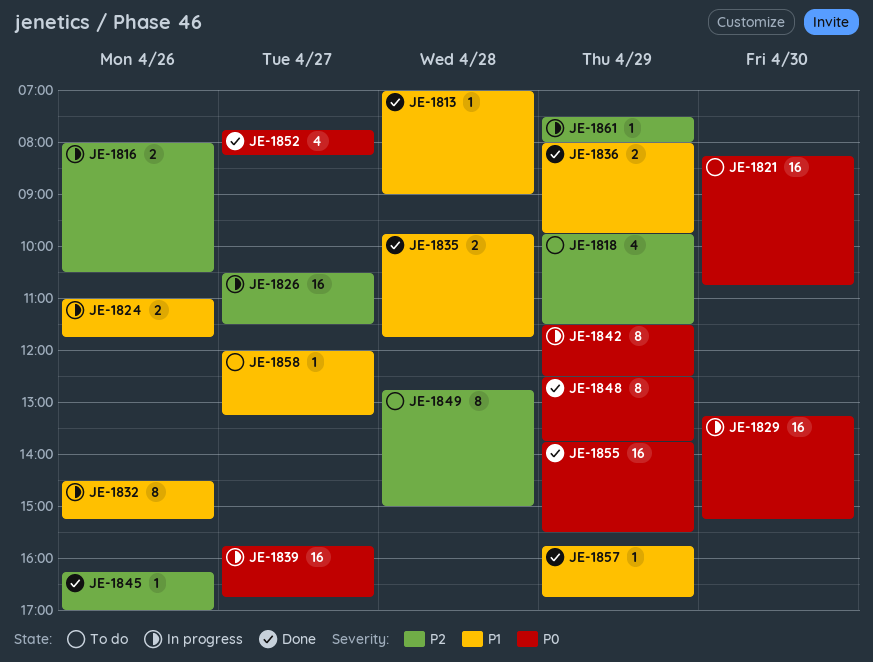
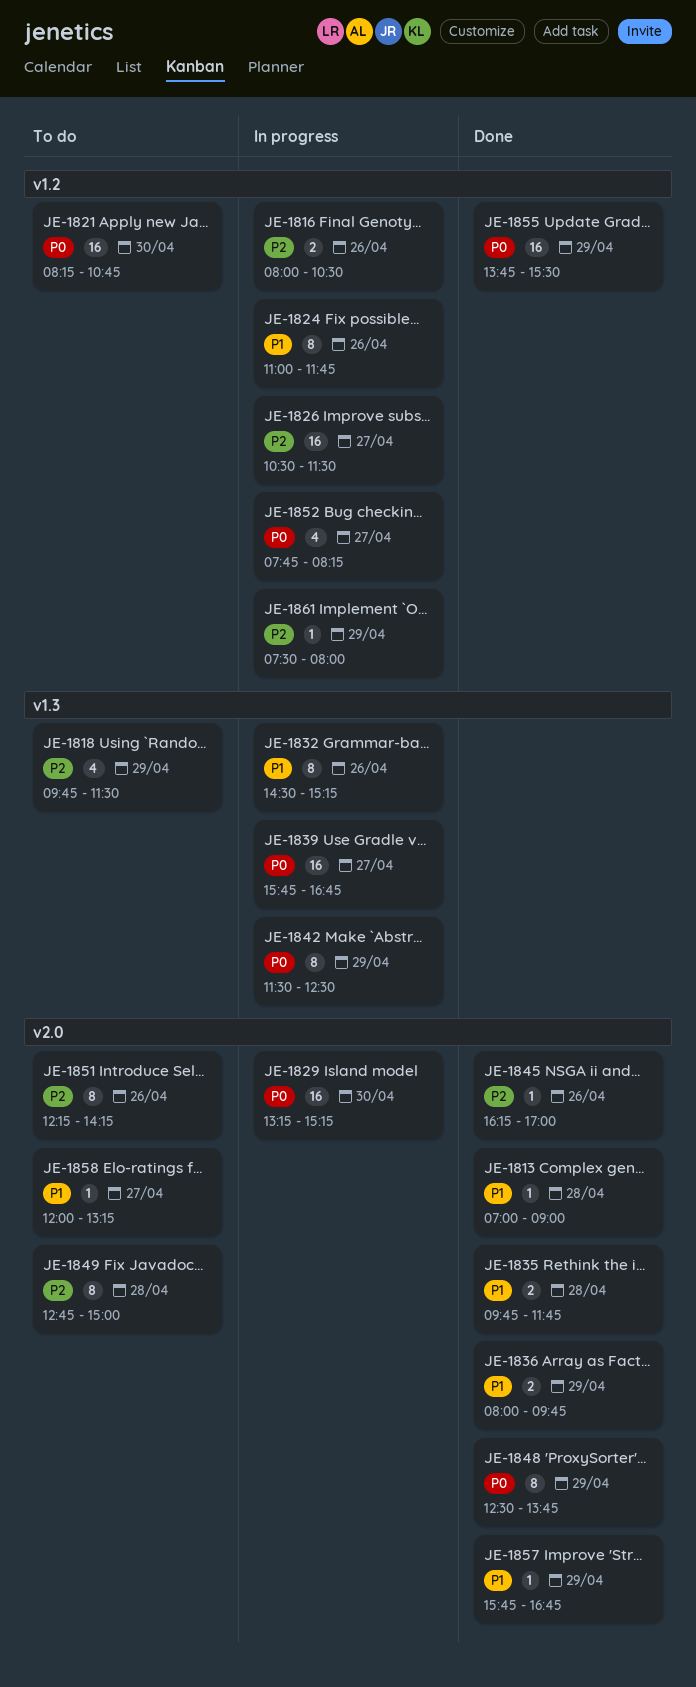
JE-1824, estimate: 2 -> 8
JE-1851: none -> present
JE-1852, status: Done -> In progress

